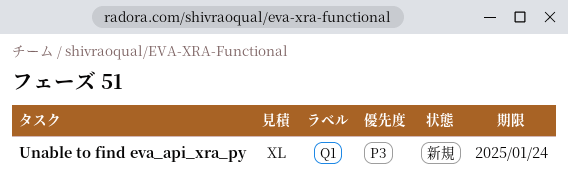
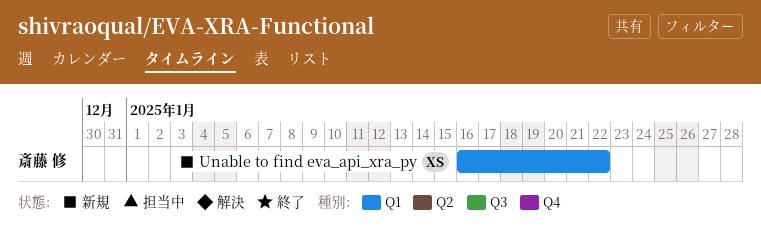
Unable to find eva_api_xra_py, estimate: XL -> XS
Unable to find eva_api_xra_py, due: Jan 24 -> Jan 22

